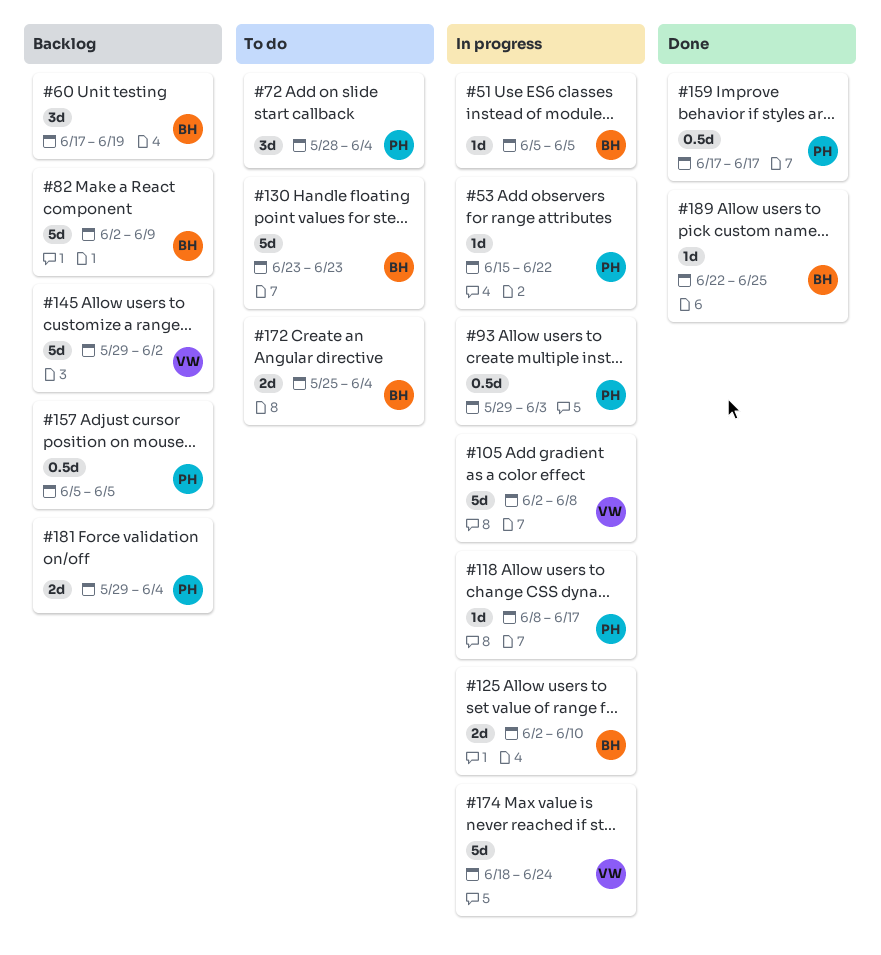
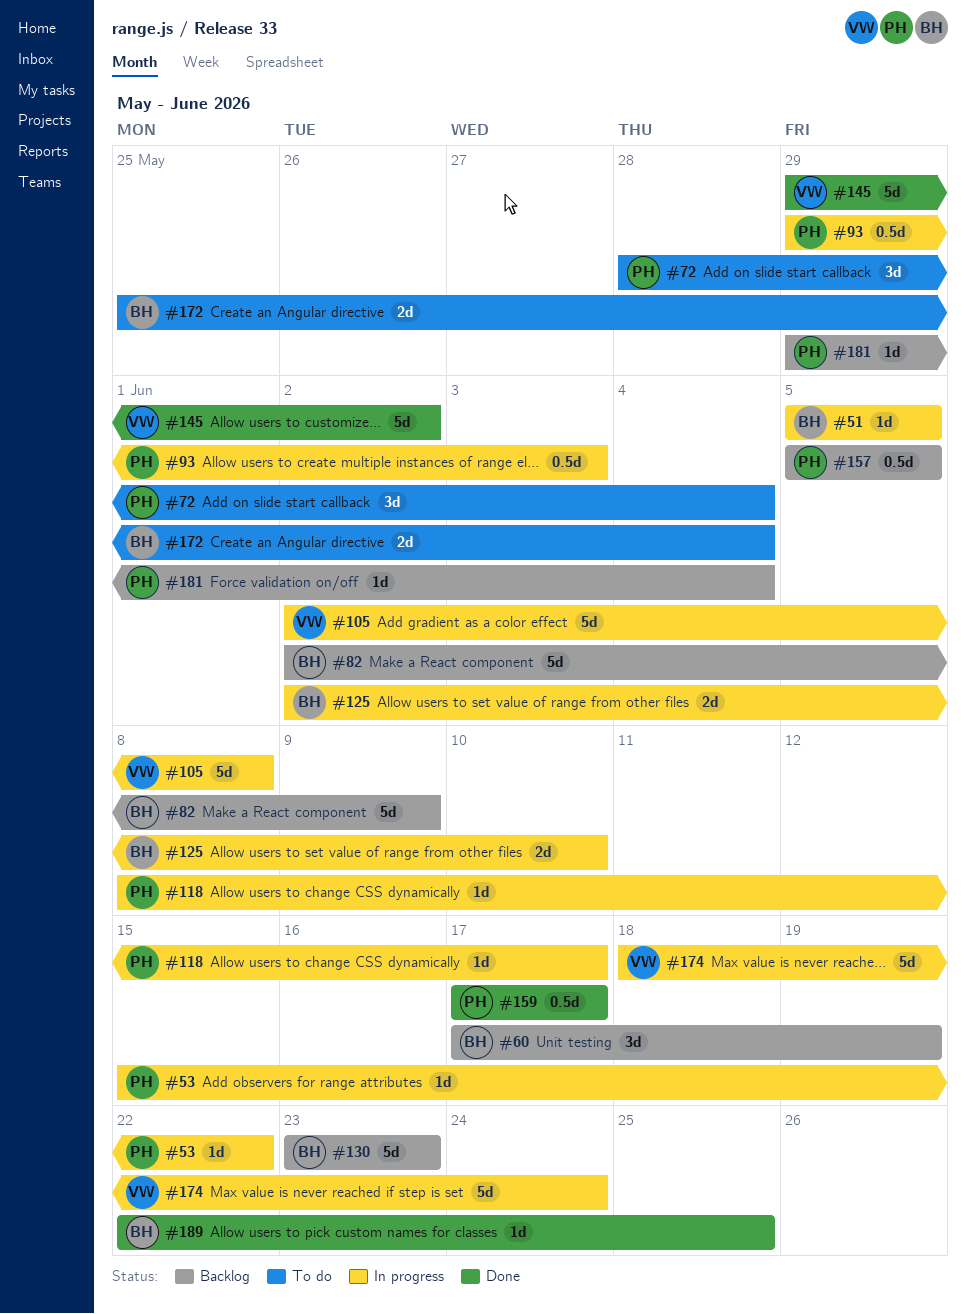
#130, status: To do -> Backlog
#145, status: Backlog -> Done
#181, estimate: 2d -> 1d

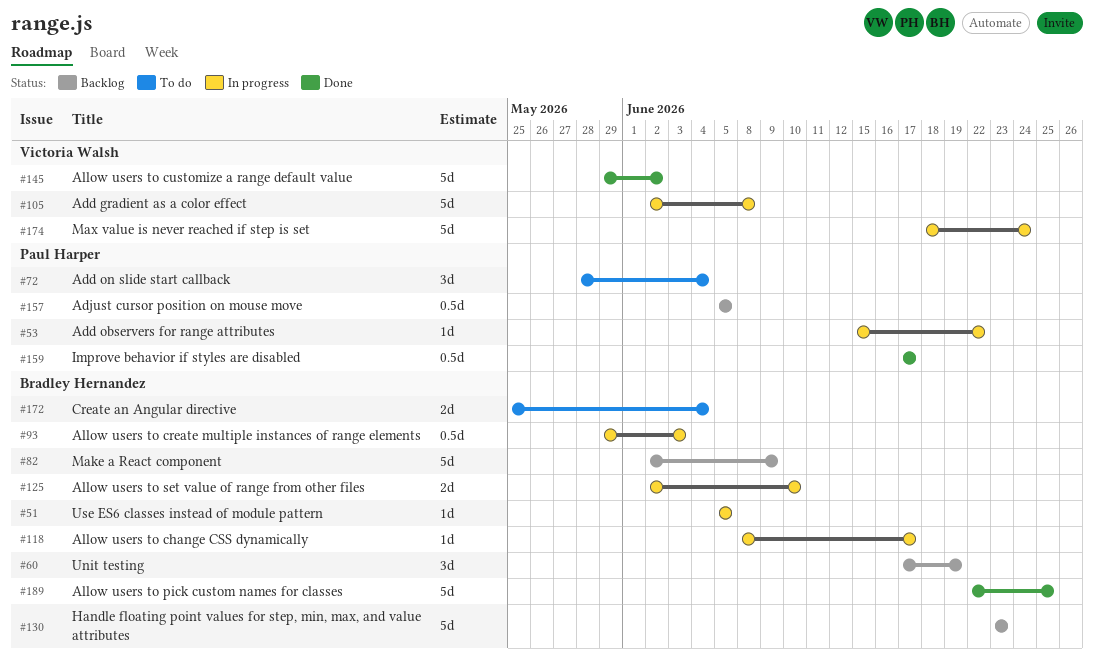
#93, owner: Paul Harper -> Bradley Hernandez
#118, owner: Paul Harper -> Bradley Hernandez
#181: present -> none
#189, estimate: 1d -> 5d

